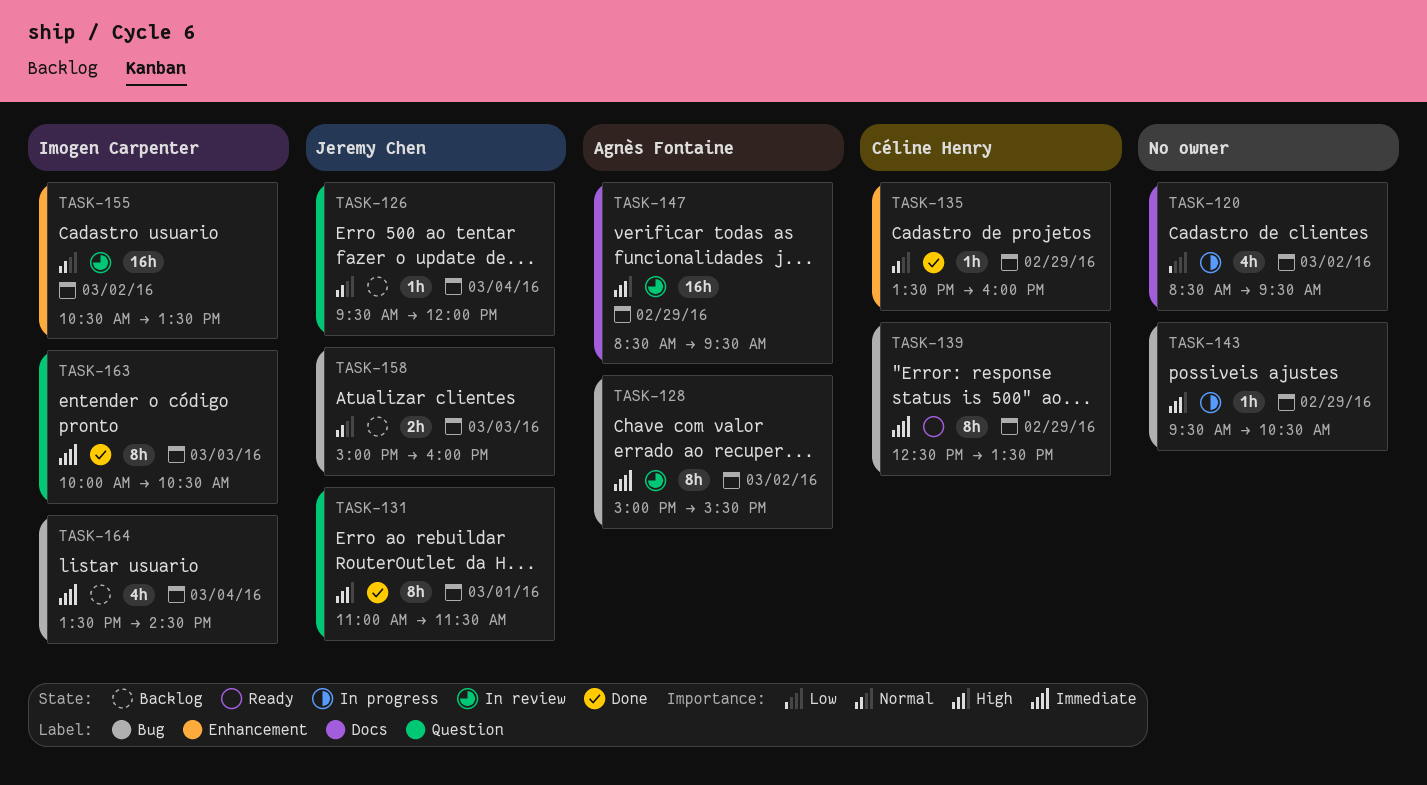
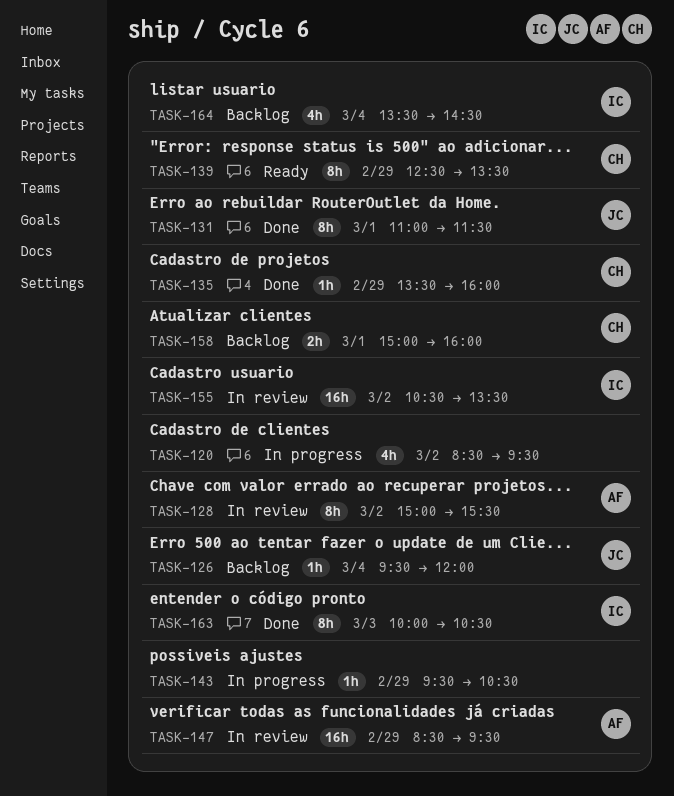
TASK-158, owner: Jeremy Chen -> Céline Henry
TASK-158, day: Mar 3 -> Mar 1

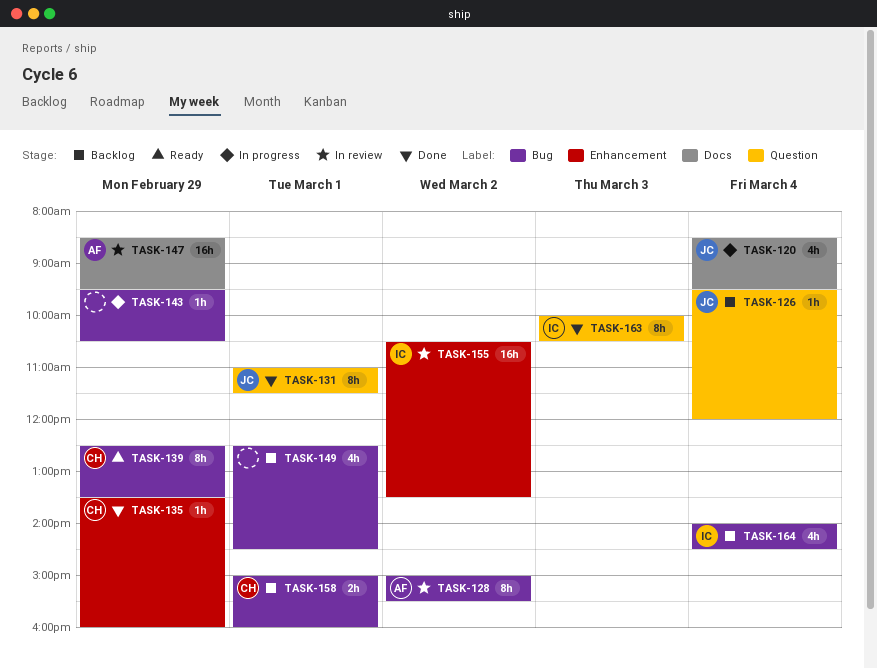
TASK-120, owner: none -> JC
TASK-120, day: Mar 2 -> Mar 4
TASK-149: none -> present
TASK-164, begins: 13:30 -> 14:00

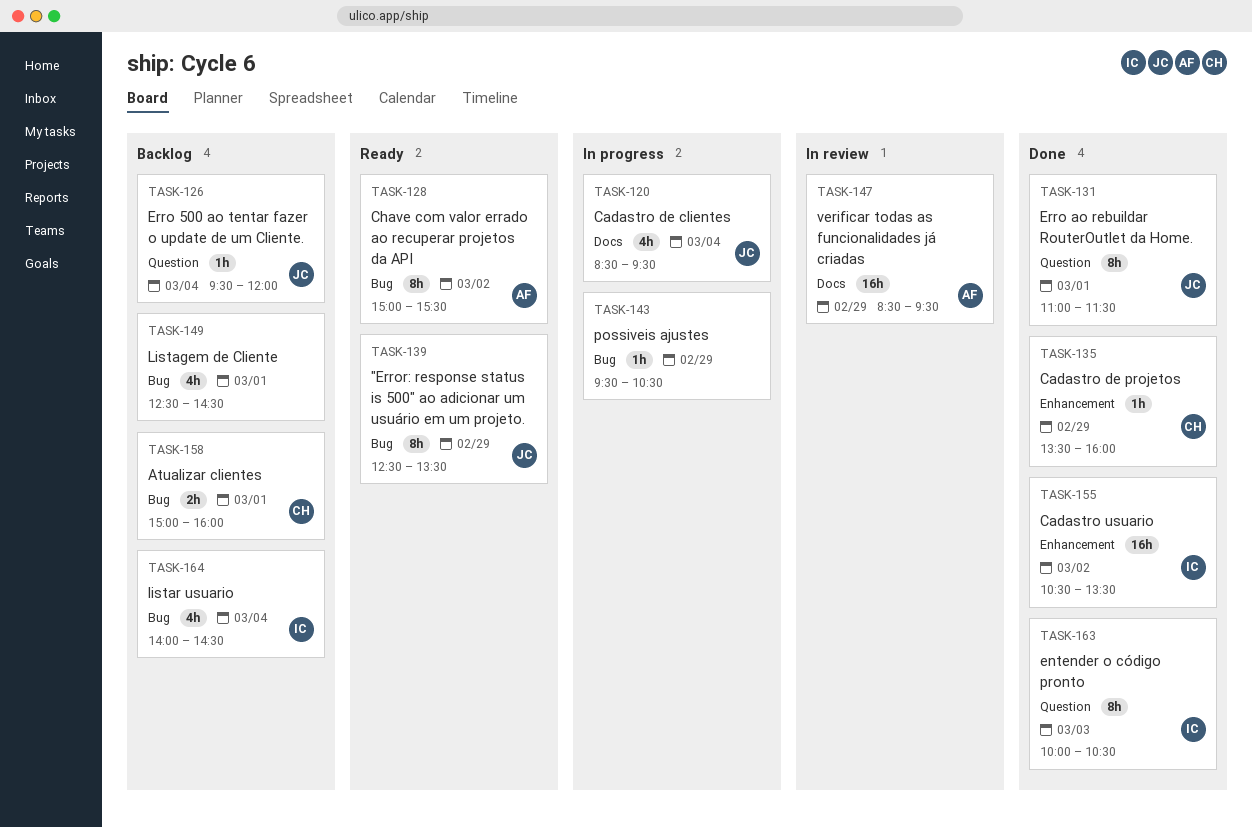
TASK-128, status: In review -> Ready
TASK-139, owner: CH -> JC
TASK-155, status: In review -> Done

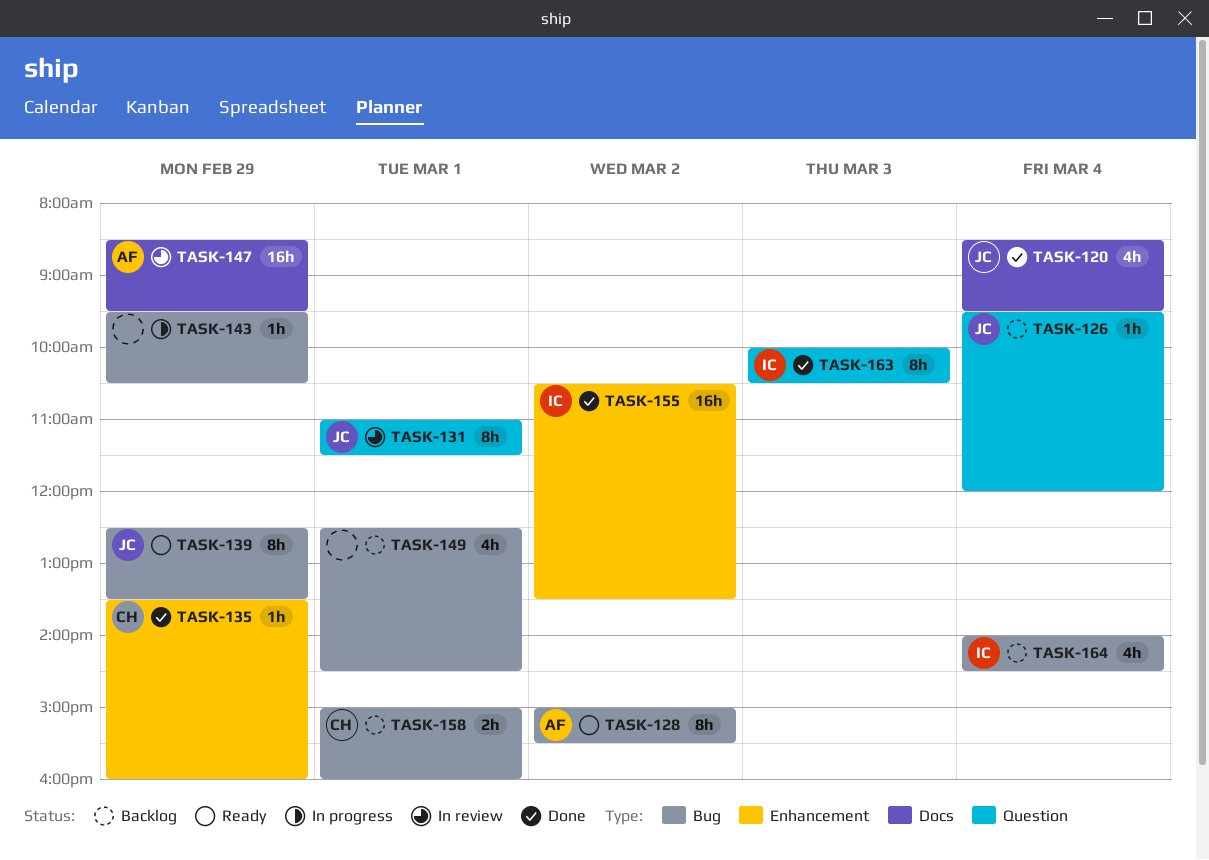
TASK-120, status: In progress -> Done
TASK-131, status: Done -> In review

